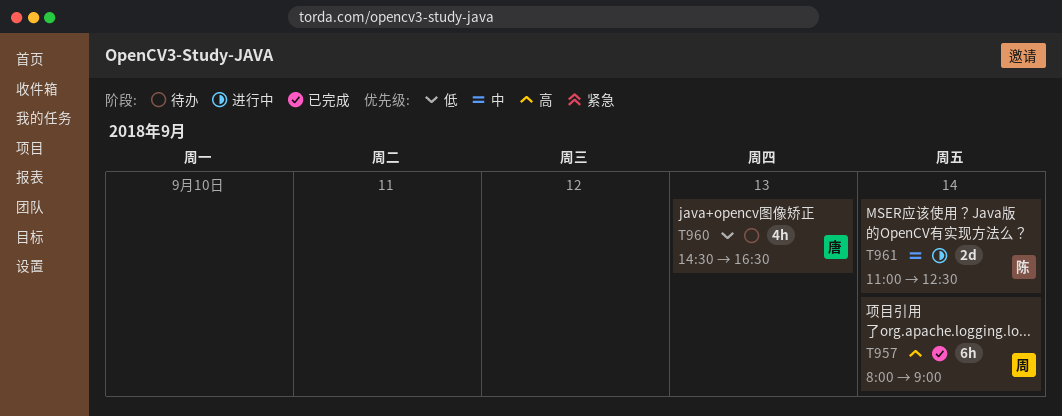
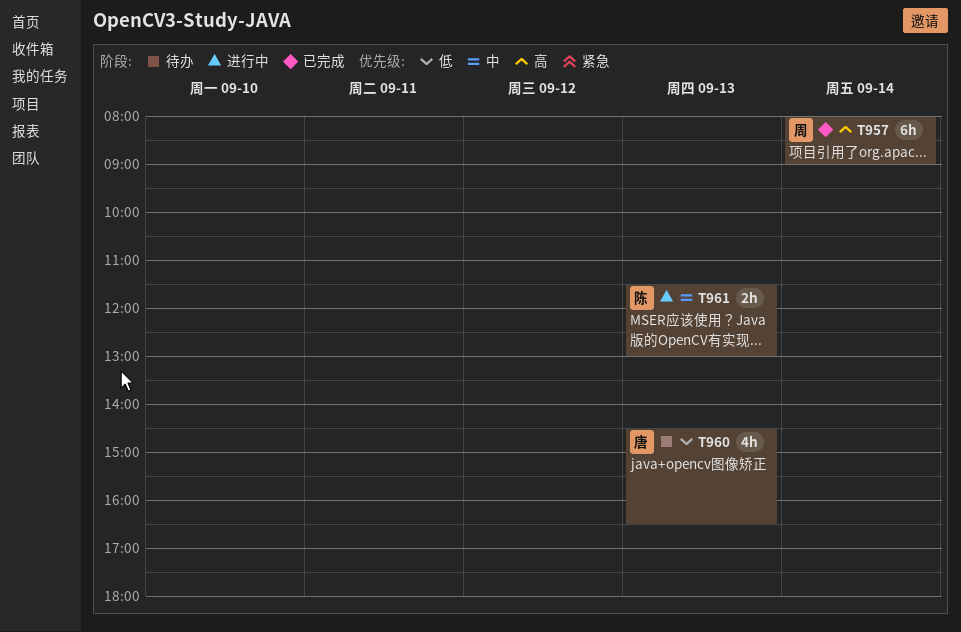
T961, estimate: 2d -> 2h
T961, day: Sep 14 -> Sep 13
T961, begins: 11:00 -> 11:30
T961, ends: 12:30 -> 13:00

